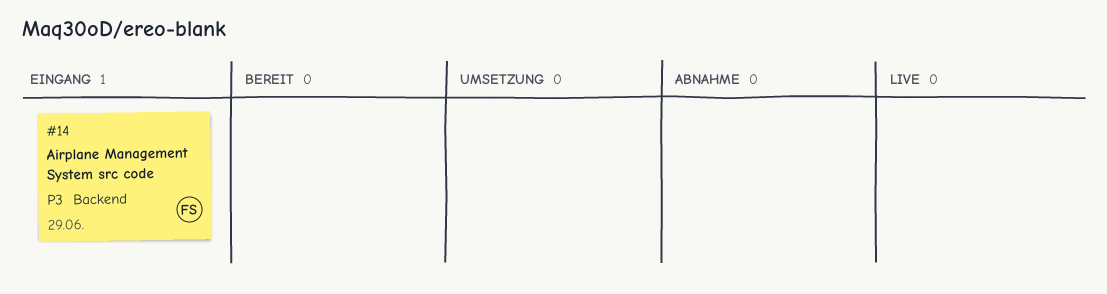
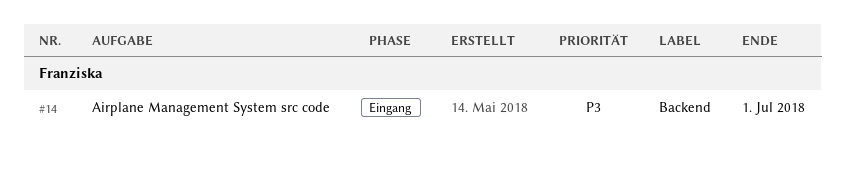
#14, due: Jun 29 -> Jul 1

